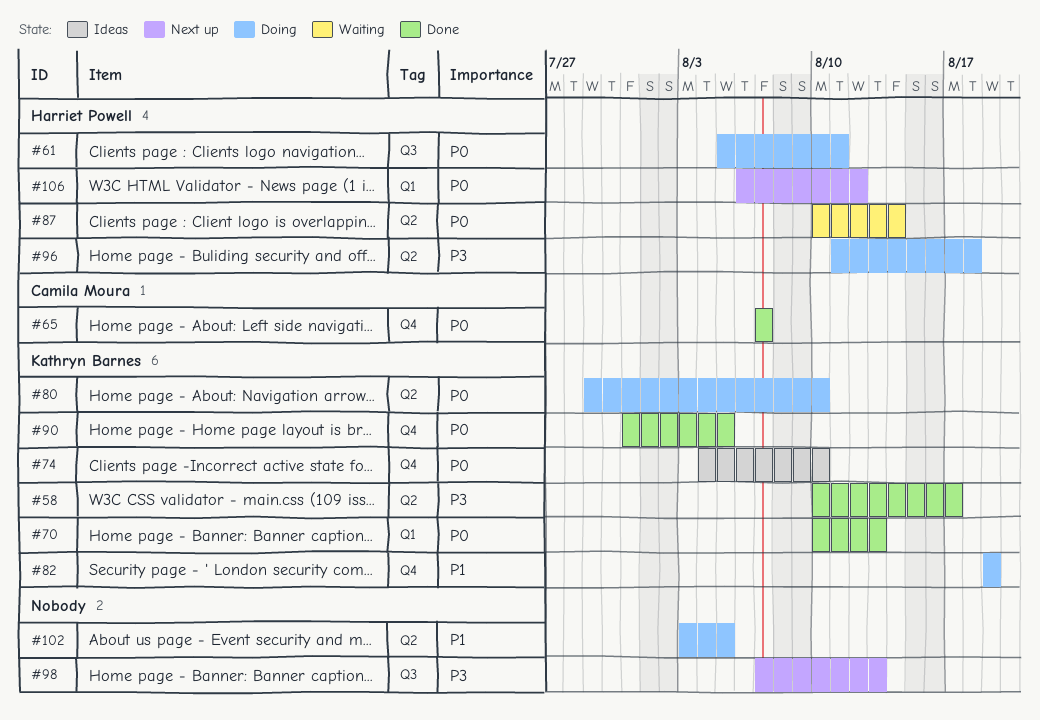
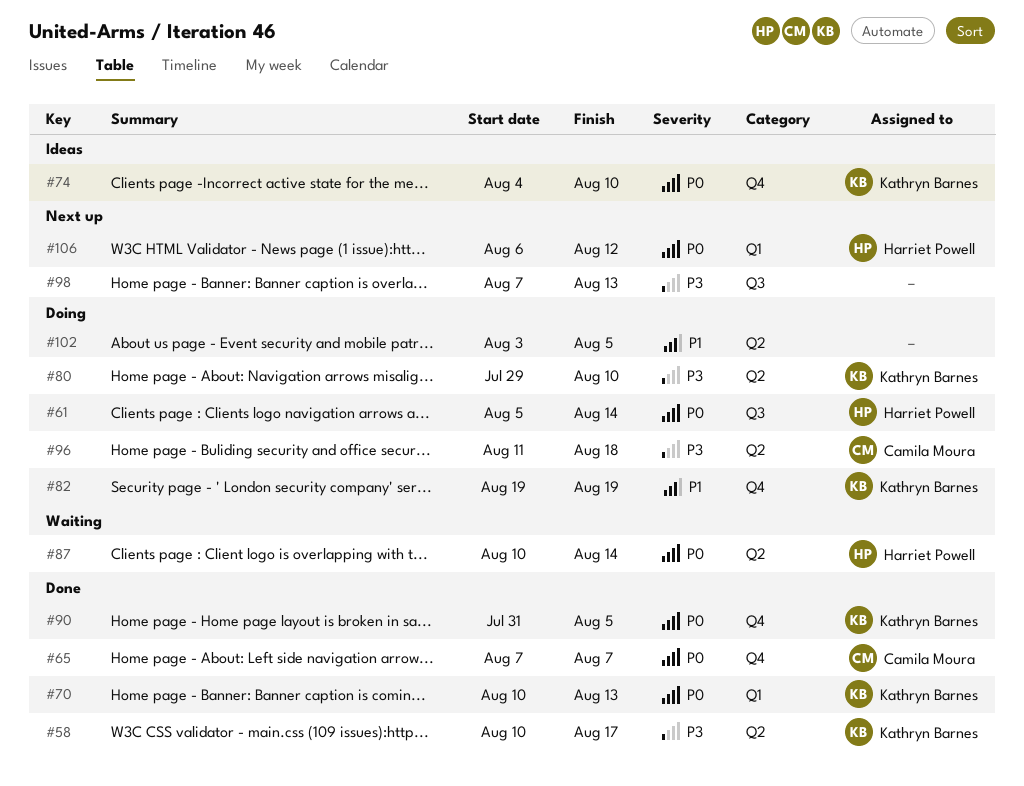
#61, due: Aug 11 -> Aug 14
#80, priority: P0 -> P3
#96, owner: Harriet Powell -> Camila Moura

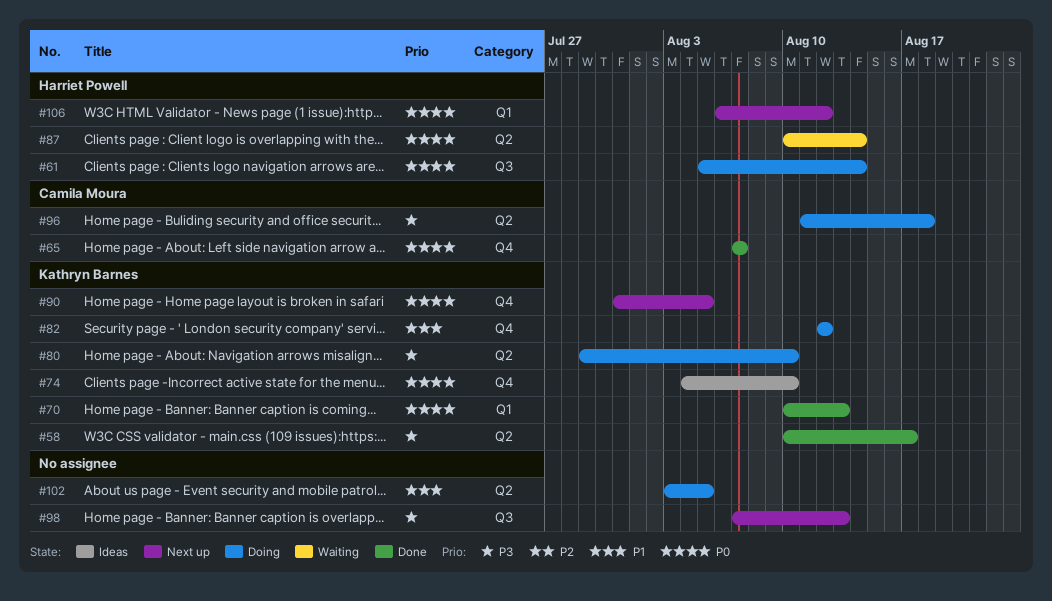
#82, start: Aug 19 -> Aug 12
#82, due: Aug 19 -> Aug 12
#90, status: Done -> Next up

